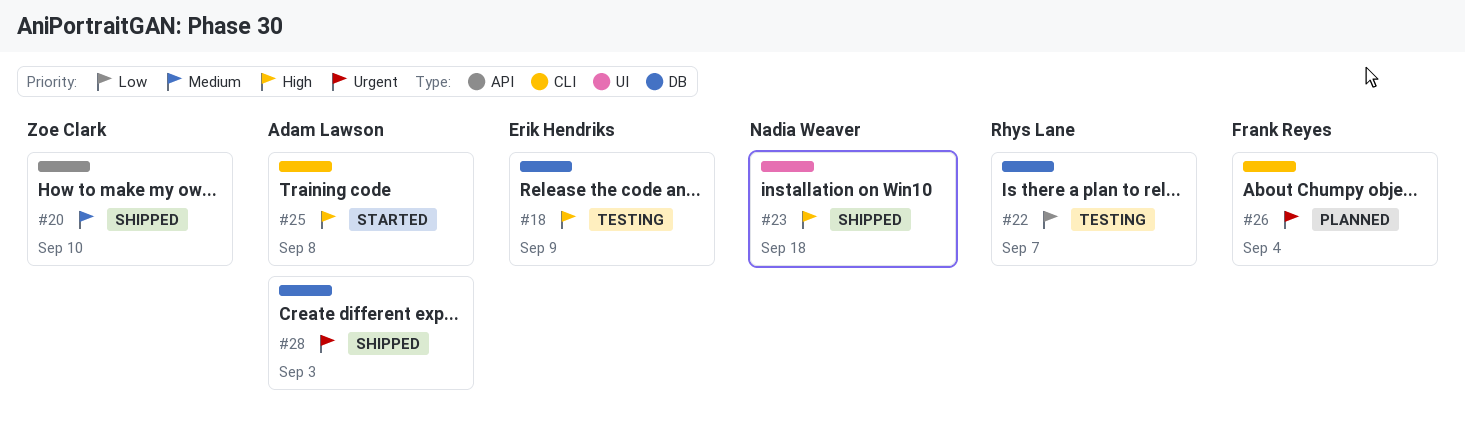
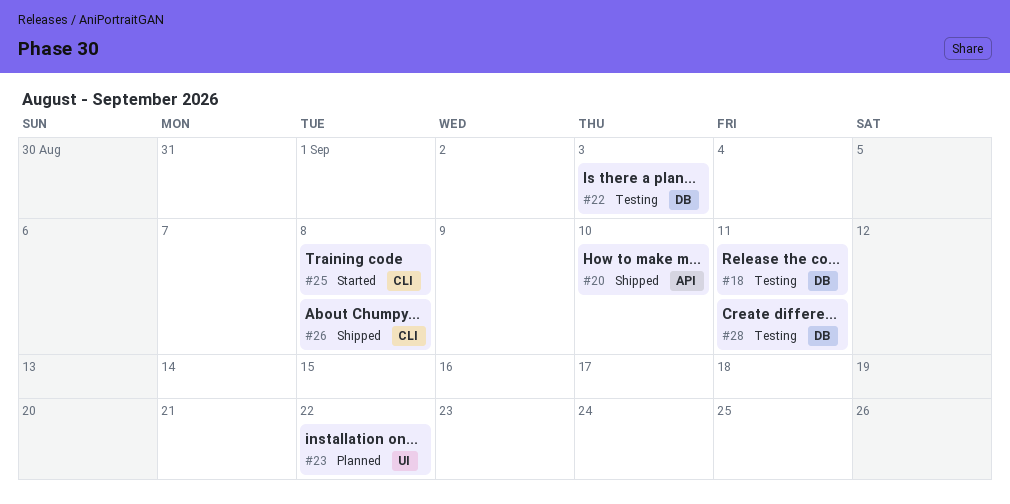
#18, due: Sep 9 -> Sep 11
#22, due: Sep 7 -> Sep 3
#23, status: Shipped -> Planned
#23, due: Sep 18 -> Sep 22
#26, status: Planned -> Shipped
#26, due: Sep 4 -> Sep 8
#28, status: Shipped -> Testing
#28, due: Sep 3 -> Sep 11

